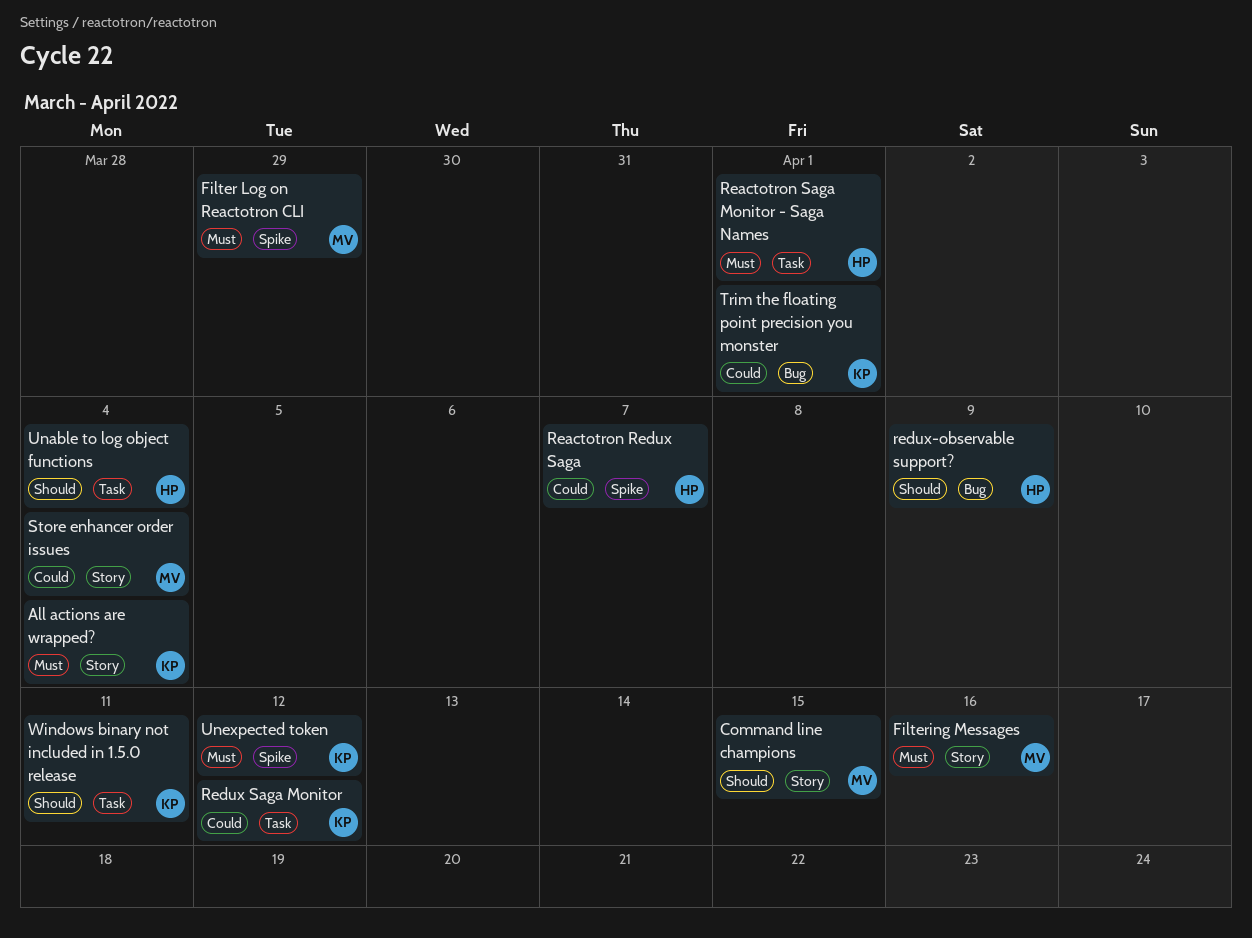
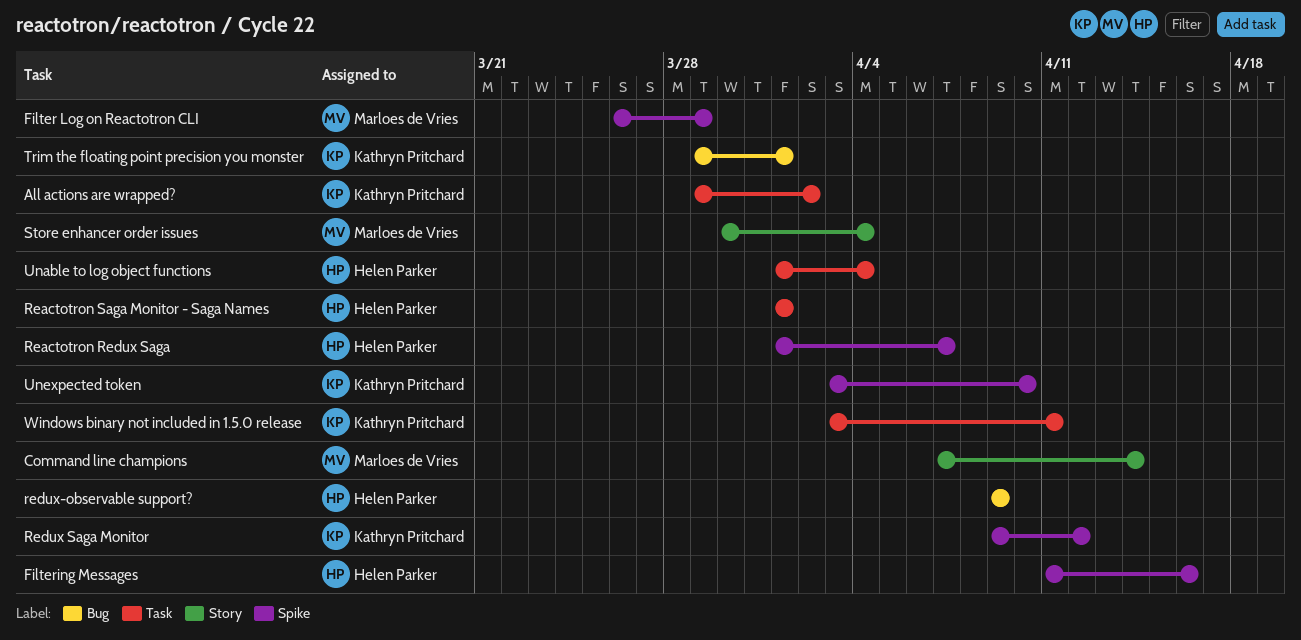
All actions are wrapped?, label: Story -> Task
All actions are wrapped?, due: Apr 4 -> Apr 2
Command line champions, due: Apr 15 -> Apr 14
Filtering Messages, owner: Marloes de Vries -> Helen Parker
Filtering Messages, label: Story -> Spike
Redux Saga Monitor, label: Task -> Spike
Unexpected token, due: Apr 12 -> Apr 10

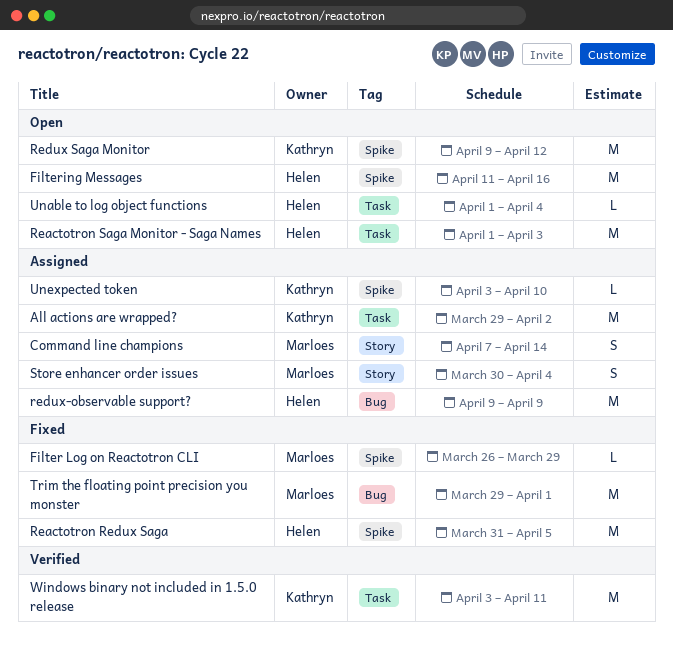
Reactotron Redux Saga, start: Apr 1 -> Mar 31
Reactotron Redux Saga, due: Apr 7 -> Apr 5
Reactotron Saga Monitor - Saga Names, due: Apr 1 -> Apr 3
Trim the floating point precision you monster, owner: Kathryn Pritchard -> Marloes de Vries

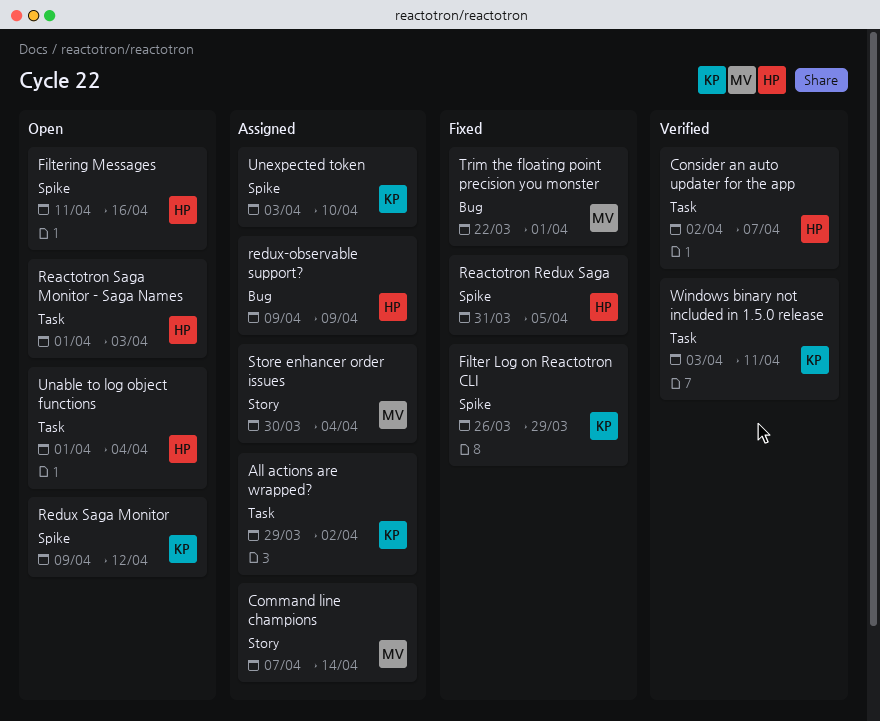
Consider an auto updater for the app: none -> present
Filter Log on Reactotron CLI, owner: Marloes -> Kathryn
Trim the floating point precision you monster, start: Mar 29 -> Mar 22

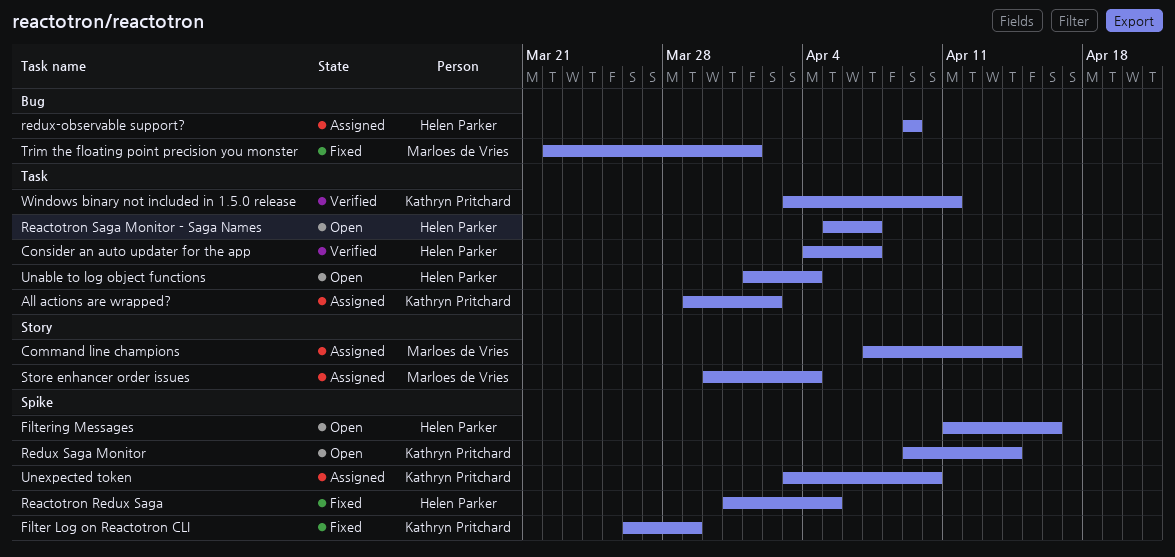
Consider an auto updater for the app, start: Apr 2 -> Apr 4
Reactotron Saga Monitor - Saga Names, start: Apr 1 -> Apr 5
Reactotron Saga Monitor - Saga Names, due: Apr 3 -> Apr 7
Redux Saga Monitor, due: Apr 12 -> Apr 14

